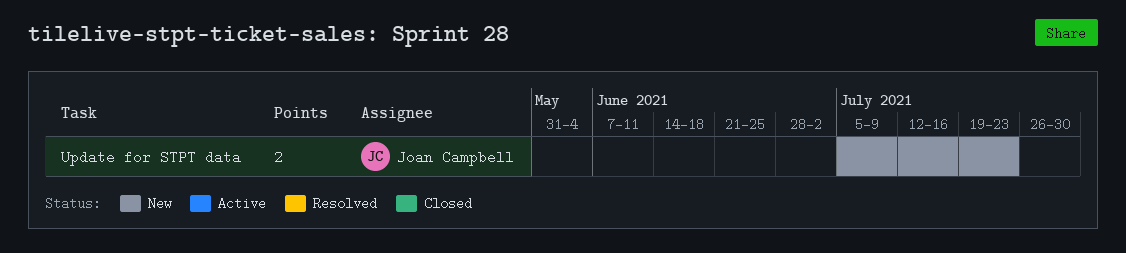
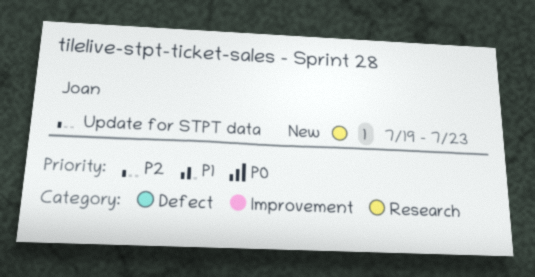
Update for STPT data, estimate: 2 -> 1
Update for STPT data, start: Jul 5 -> Jul 19

